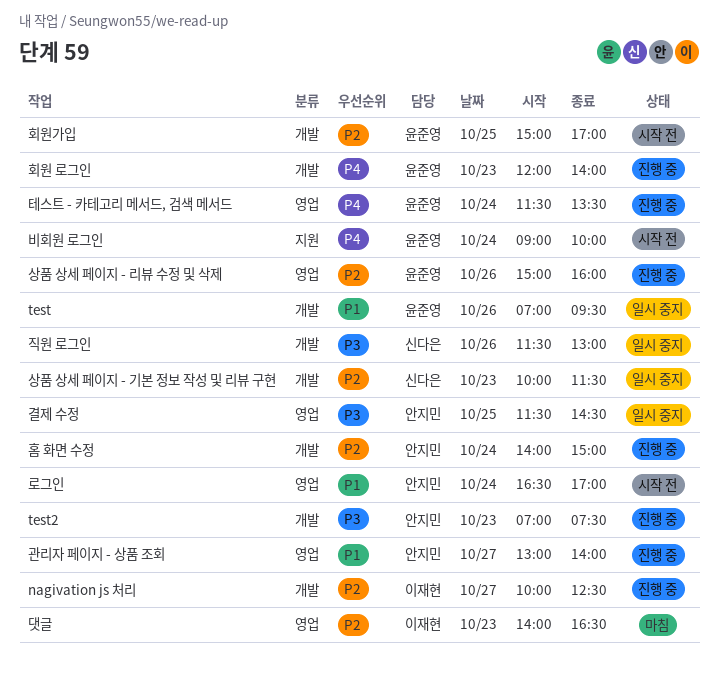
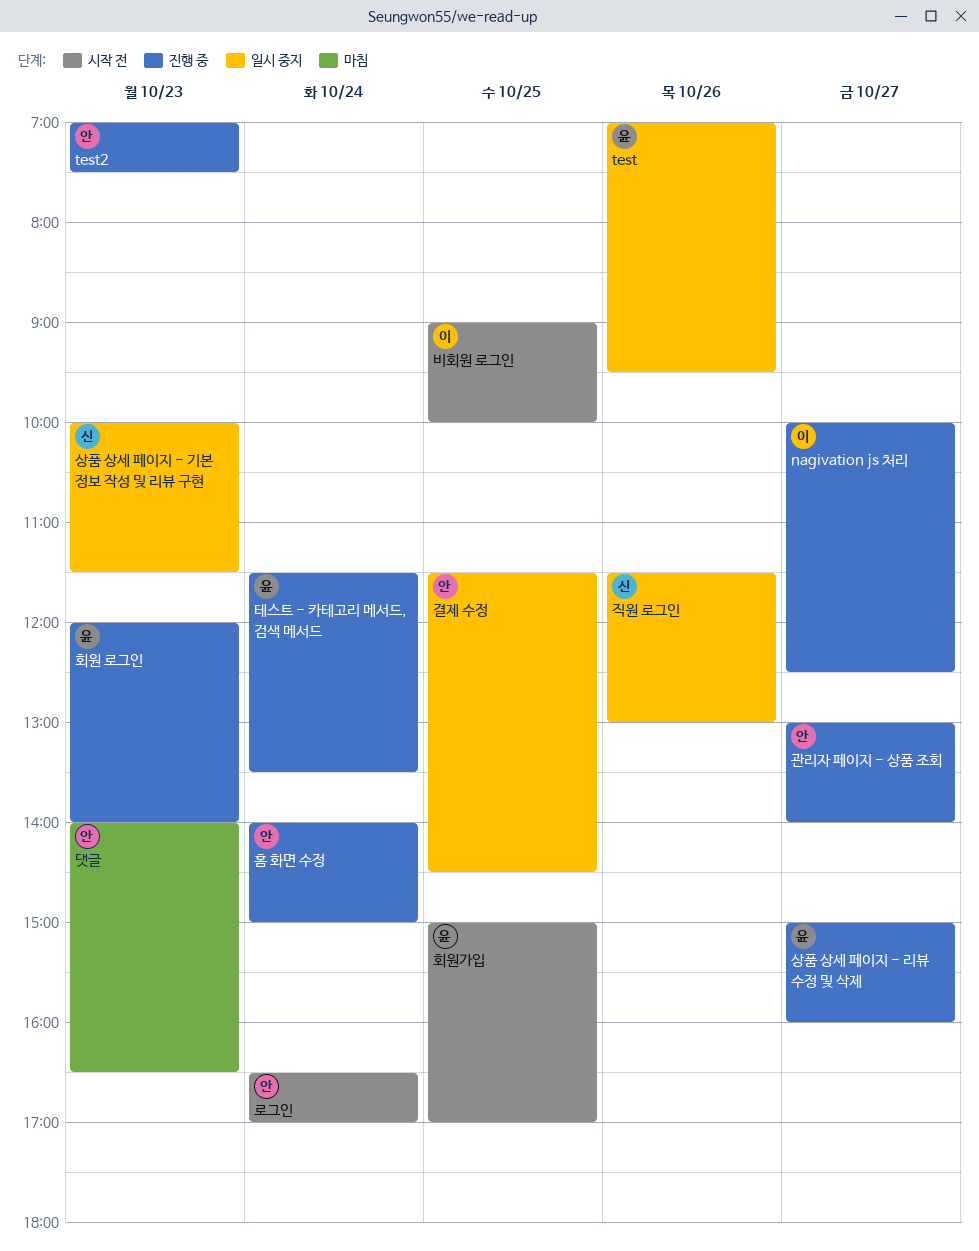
댓글, owner: 이재현 -> 안지민
비회원 로그인, owner: 윤준영 -> 이재현
비회원 로그인, day: Oct 24 -> Oct 25
상품 상세 페이지 - 리뷰 수정 및 삭제, day: Oct 26 -> Oct 27

